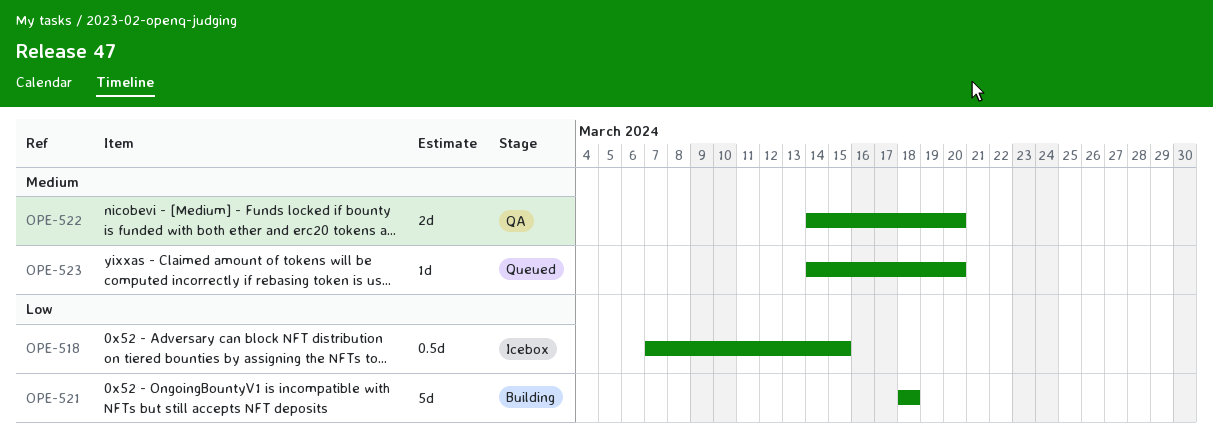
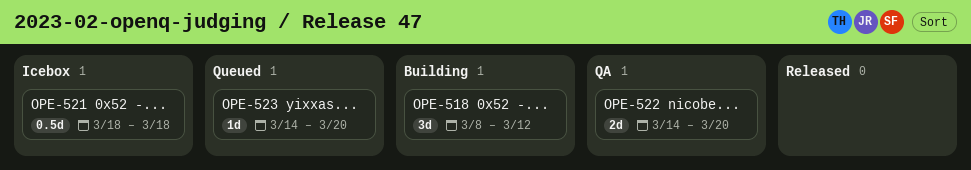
OPE-518, status: Icebox -> Building
OPE-518, estimate: 0.5d -> 3d
OPE-518, start: Mar 7 -> Mar 8
OPE-518, due: Mar 15 -> Mar 12
OPE-521, status: Building -> Icebox
OPE-521, estimate: 5d -> 0.5d

